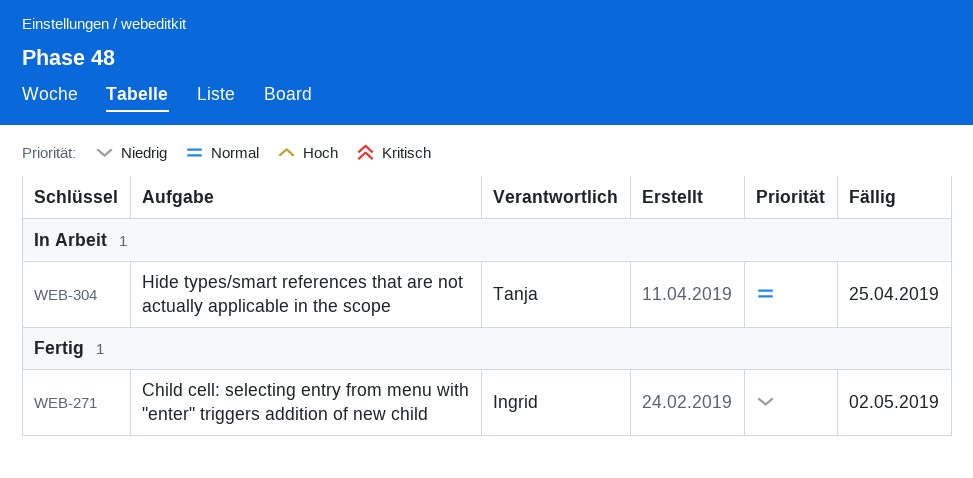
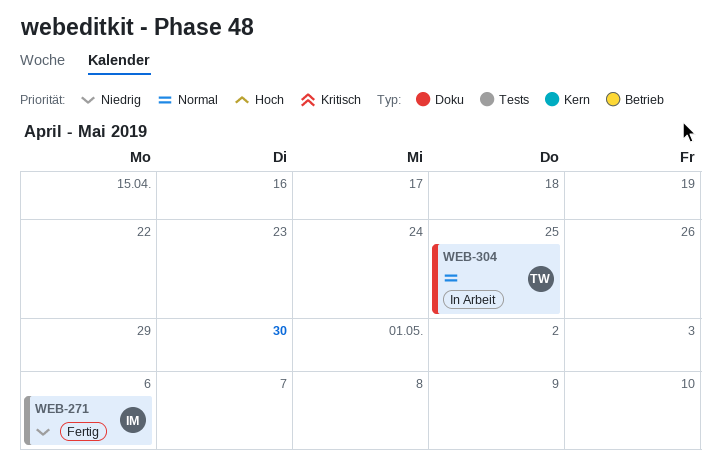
WEB-271, due: May 2 -> May 6

